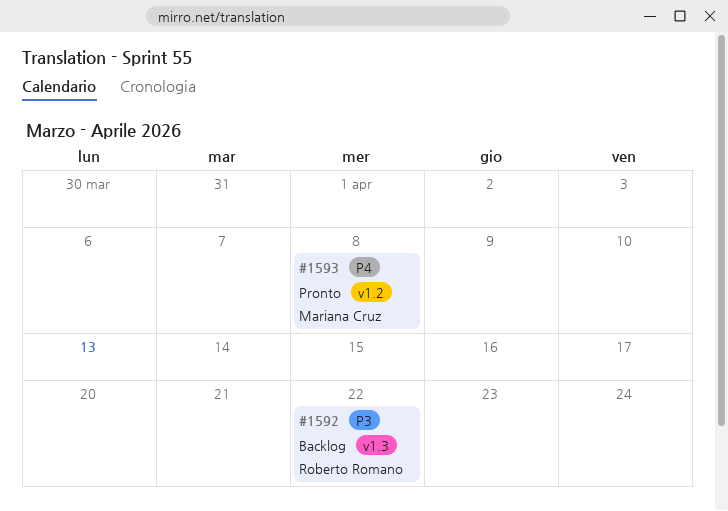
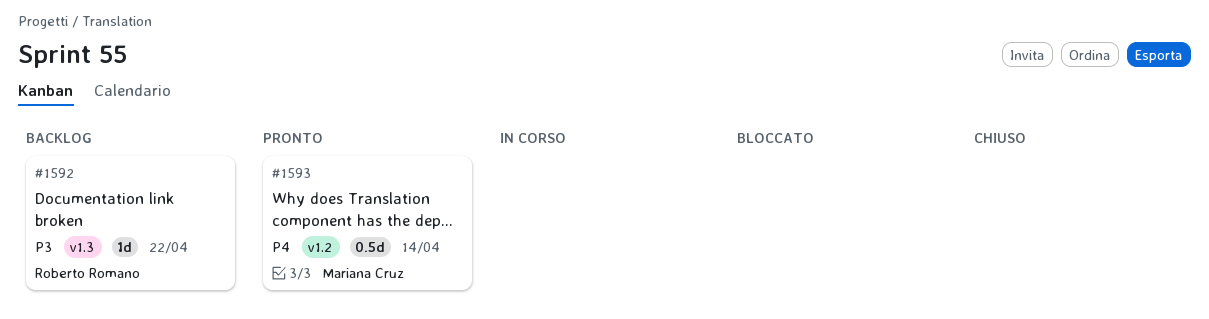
#1593, due: Apr 8 -> Apr 14

